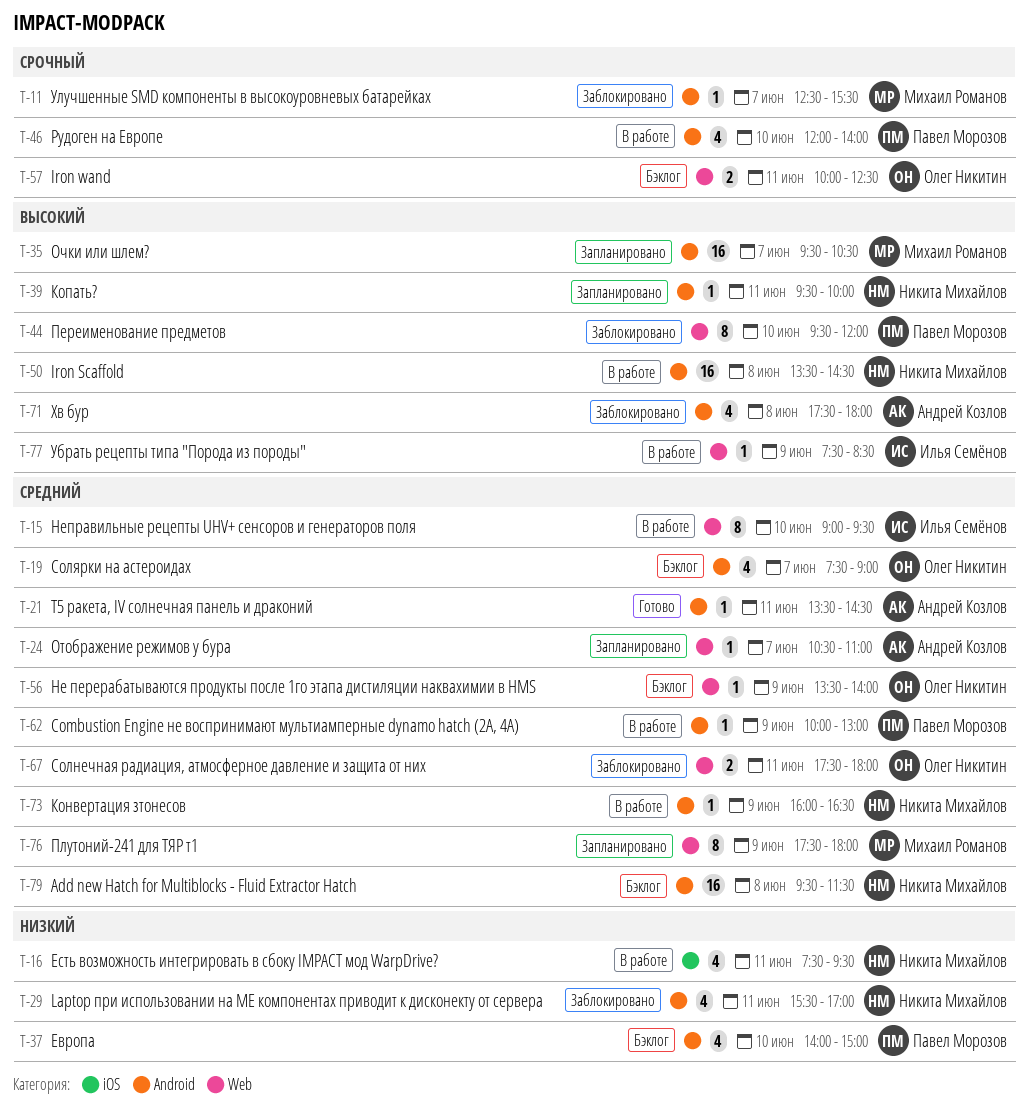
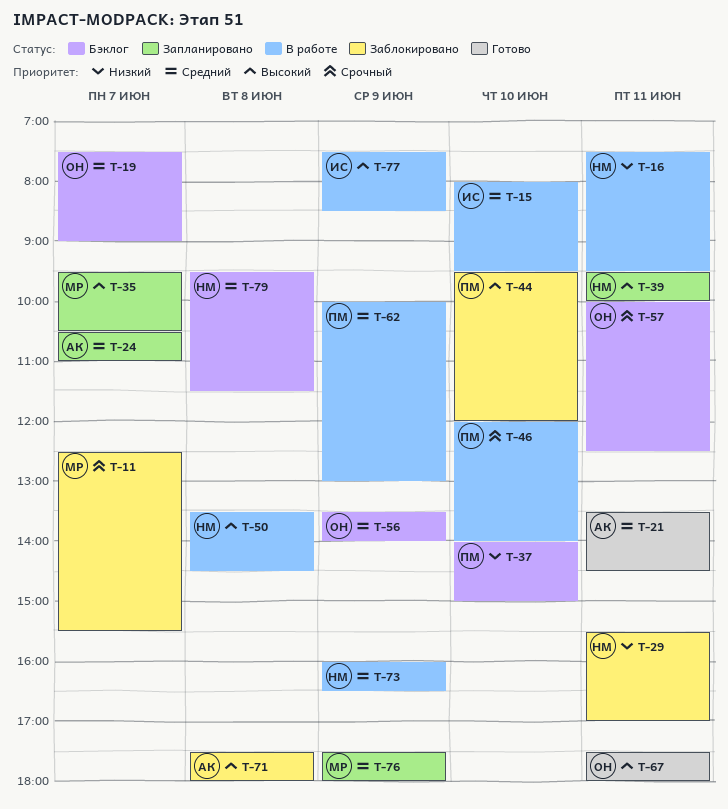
T-15, begins: 09:00 -> 08:00
T-67, status: Заблокировано -> Готово
T-67, priority: Средний -> Высокий

